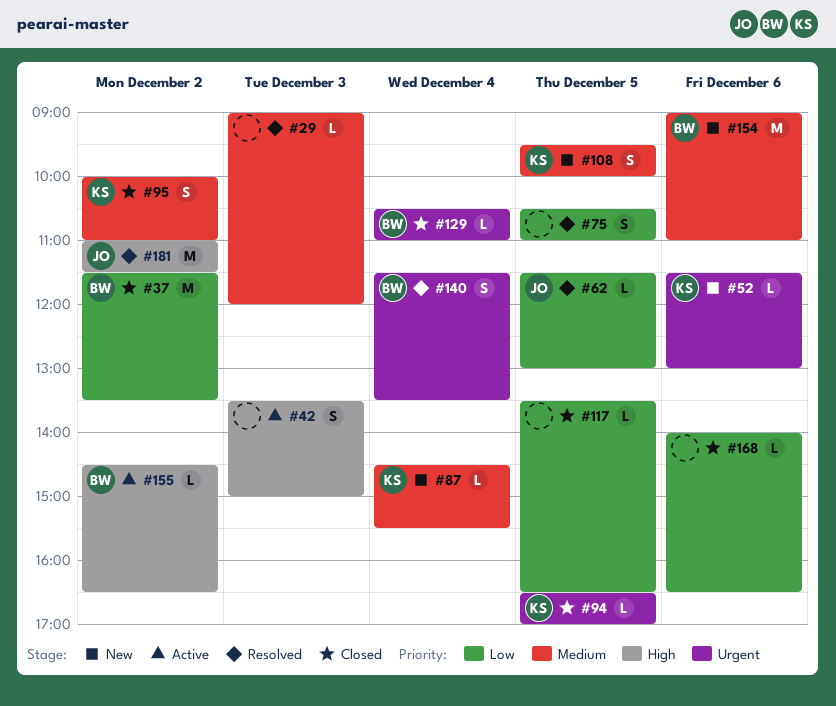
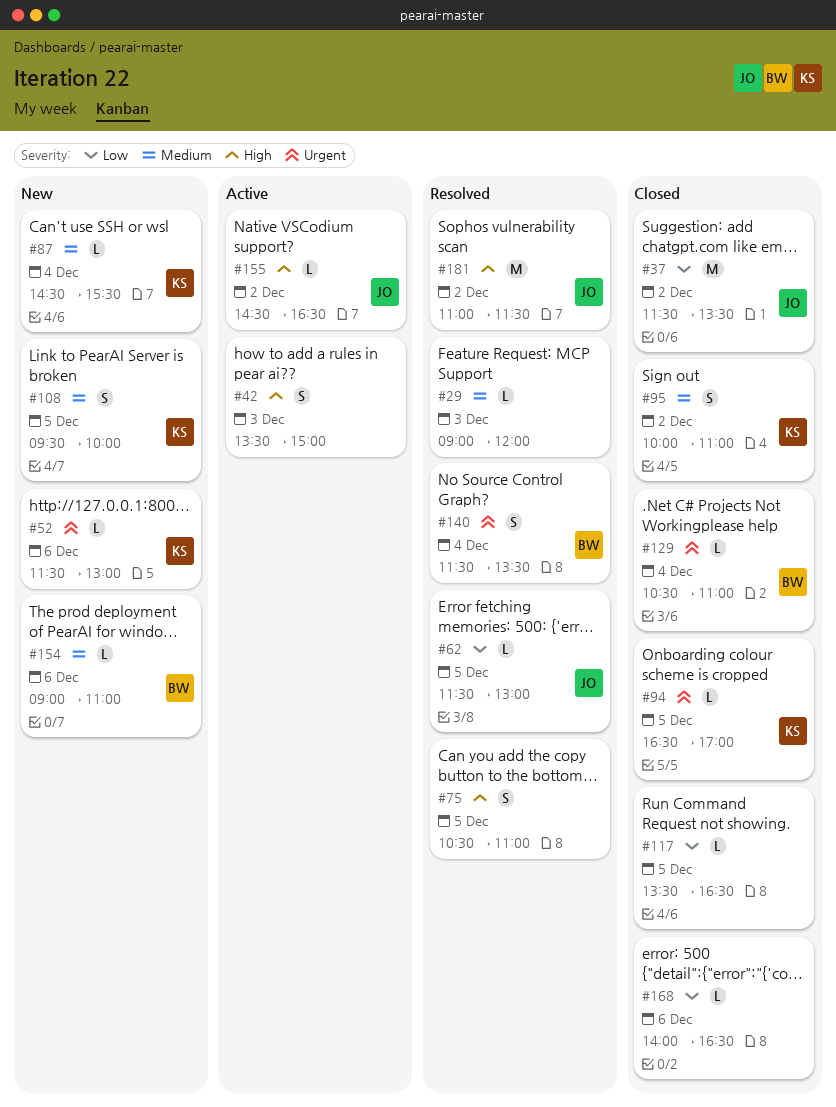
#37, owner: BW -> JO
#75, priority: Low -> High
#154, estimate: M -> L
#155, owner: BW -> JO

